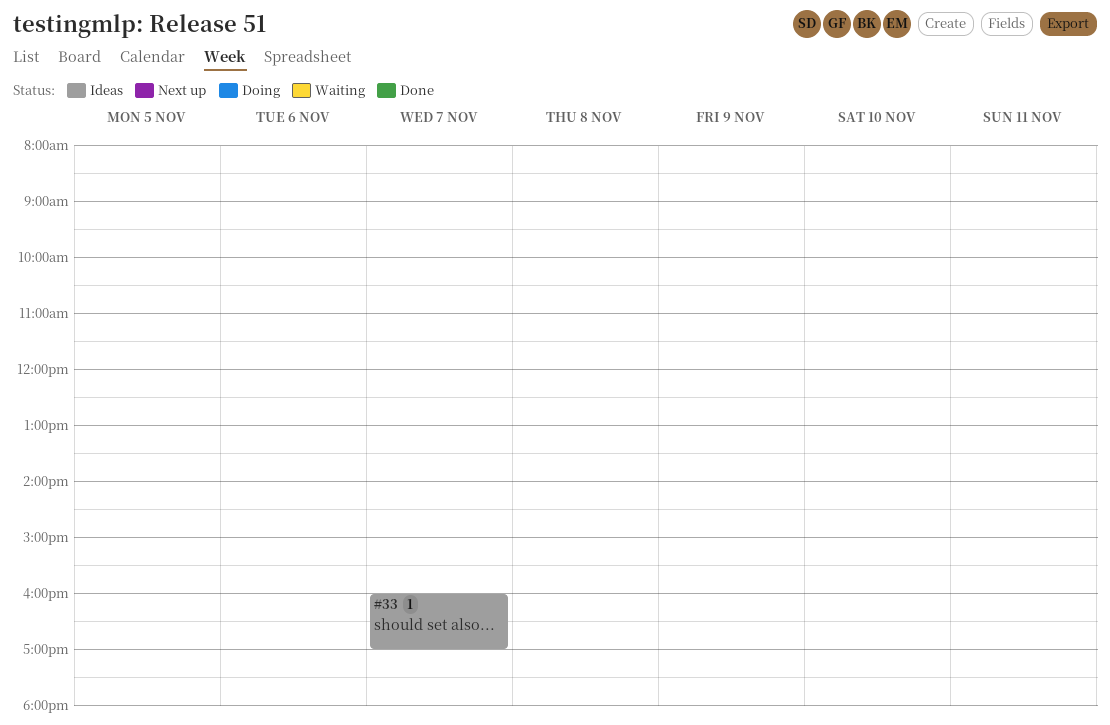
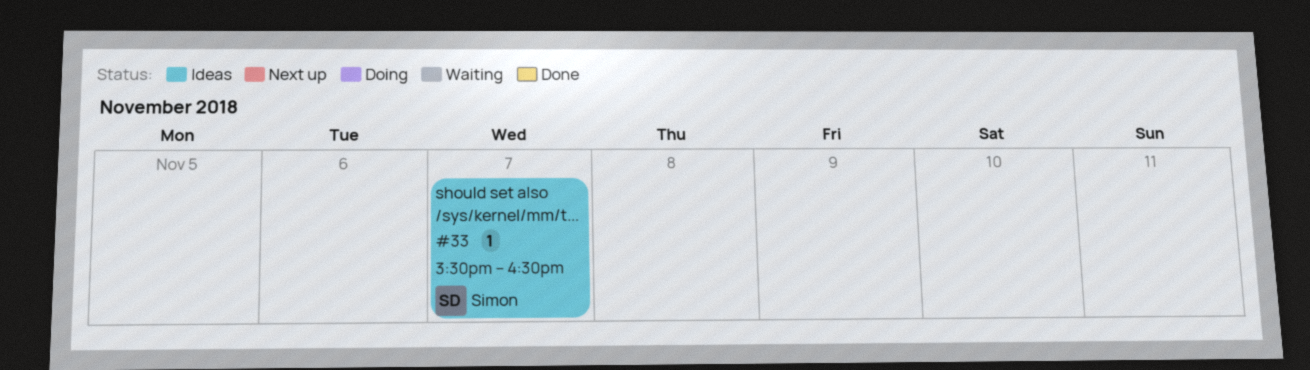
#33, begins: 16:00 -> 15:30
#33, ends: 17:00 -> 16:30

